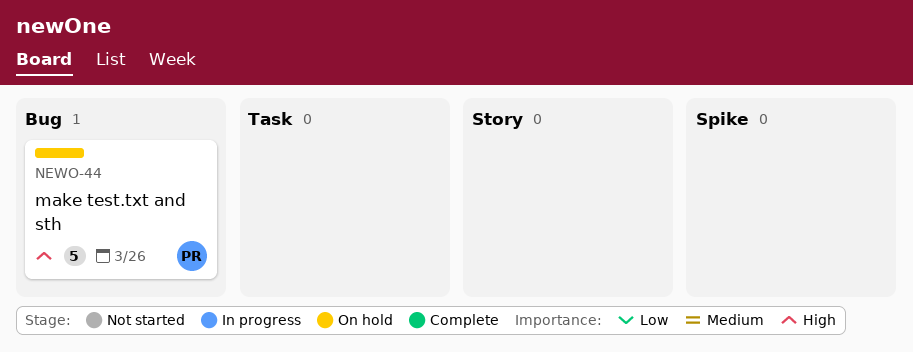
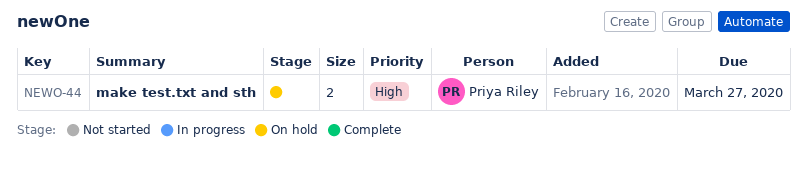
NEWO-44, estimate: 5 -> 2
NEWO-44, due: Mar 26 -> Mar 27

